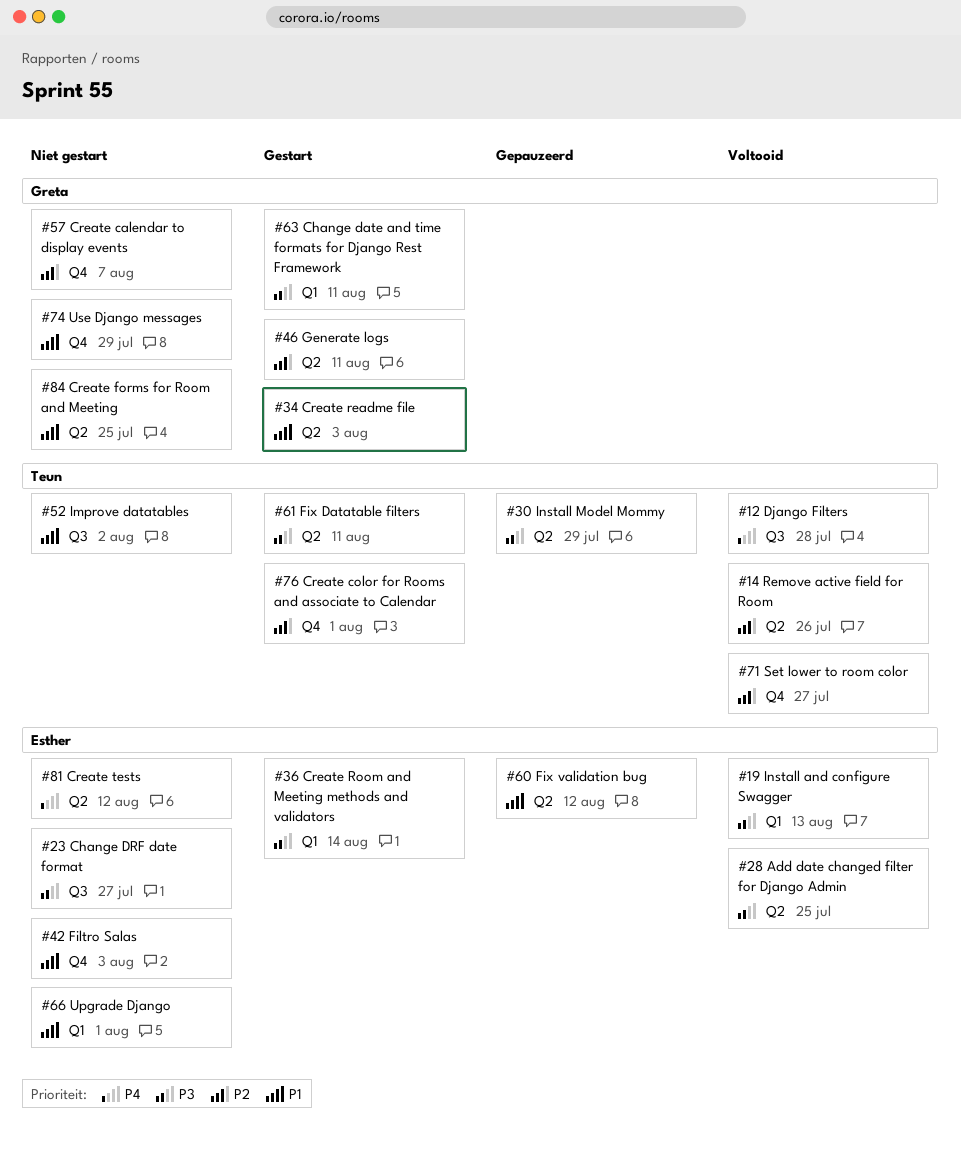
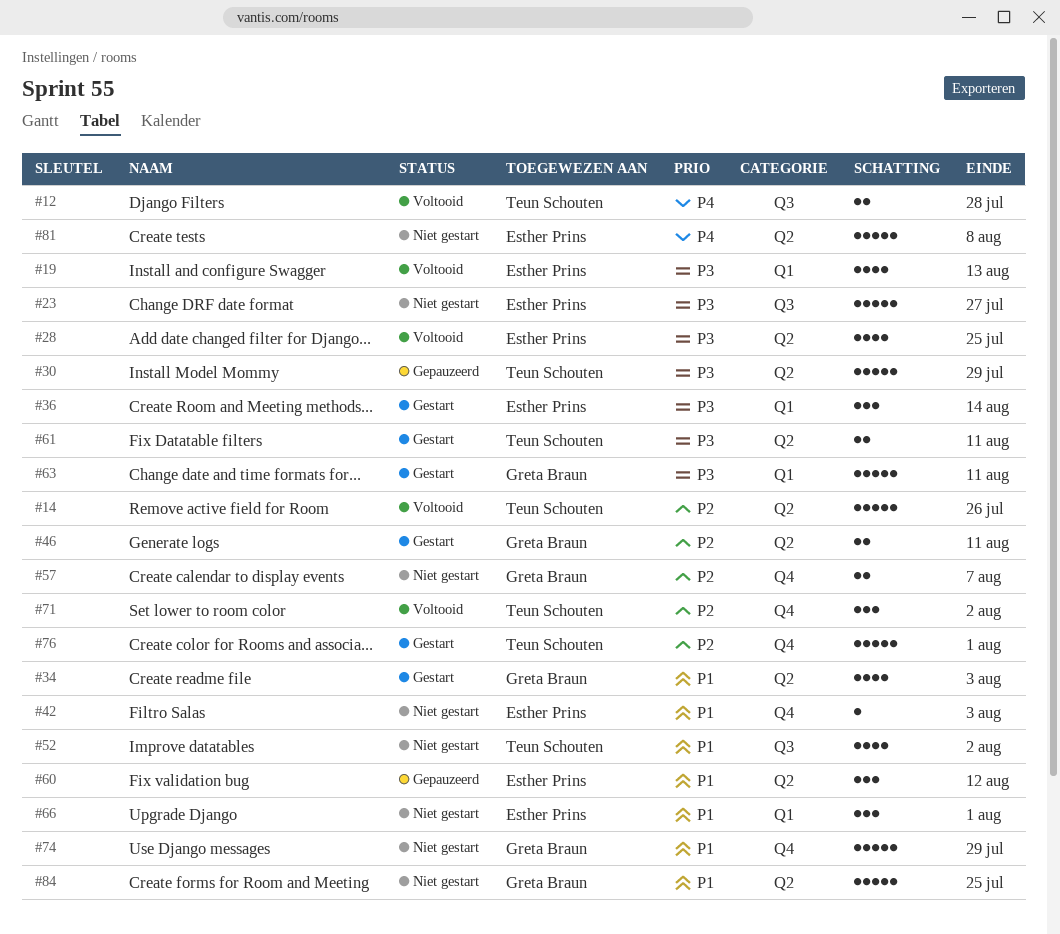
#71, due: Jul 27 -> Aug 2
#81, due: Aug 12 -> Aug 8

